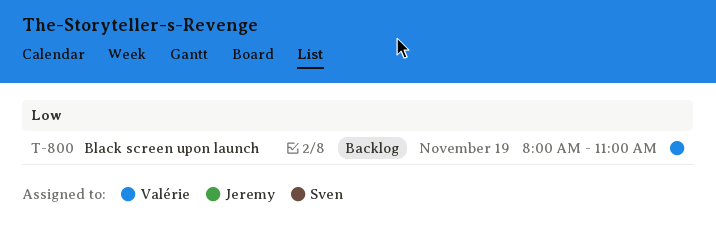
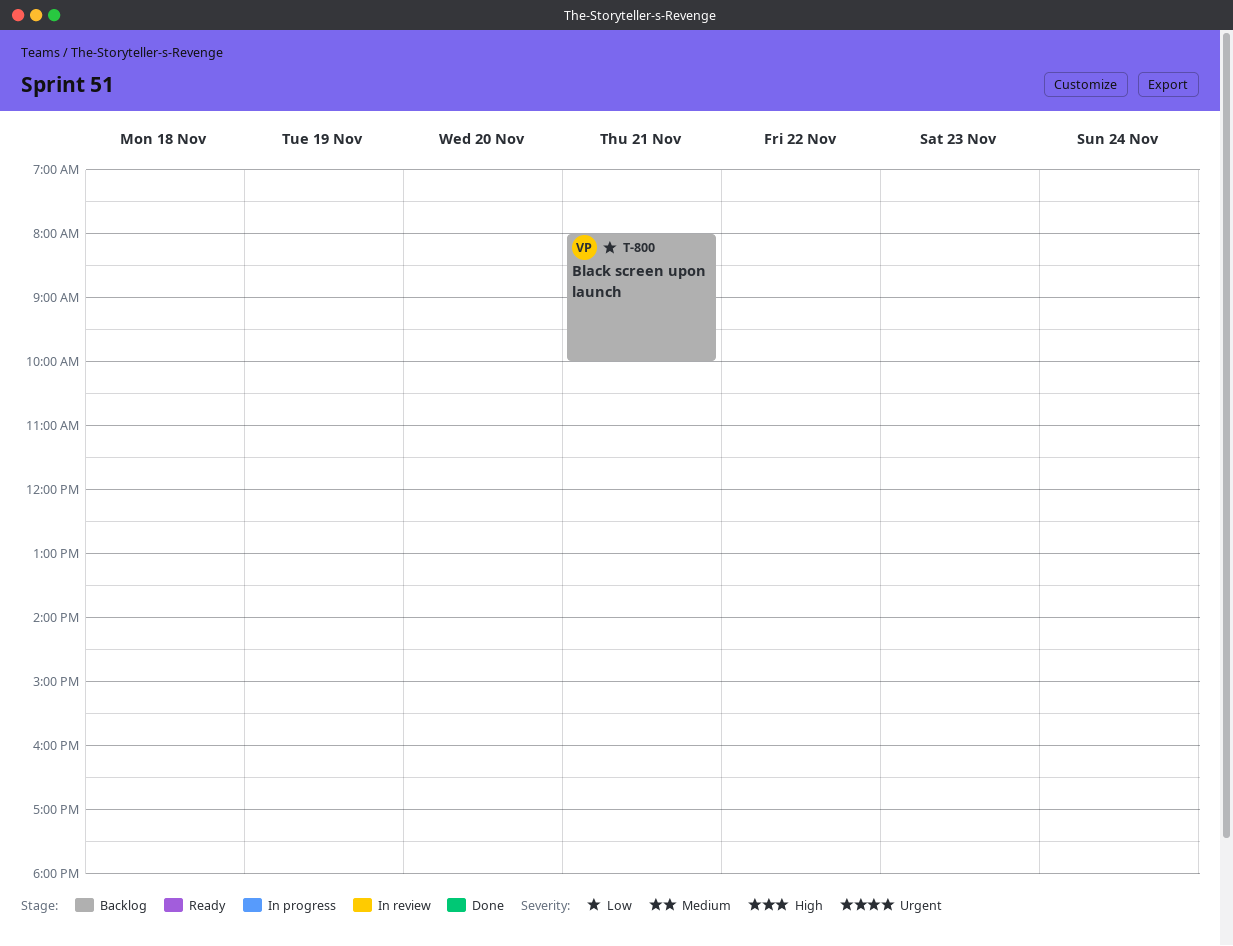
T-800, day: Nov 19 -> Nov 21
T-800, ends: 11:00 -> 10:00

